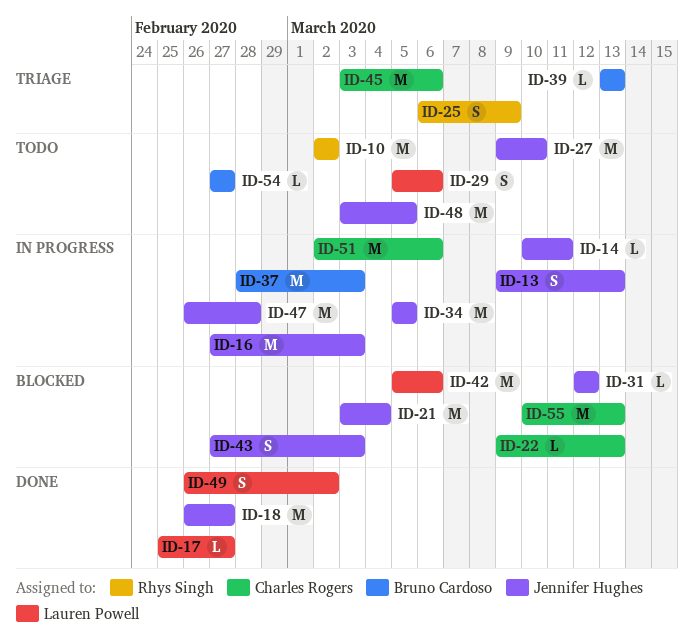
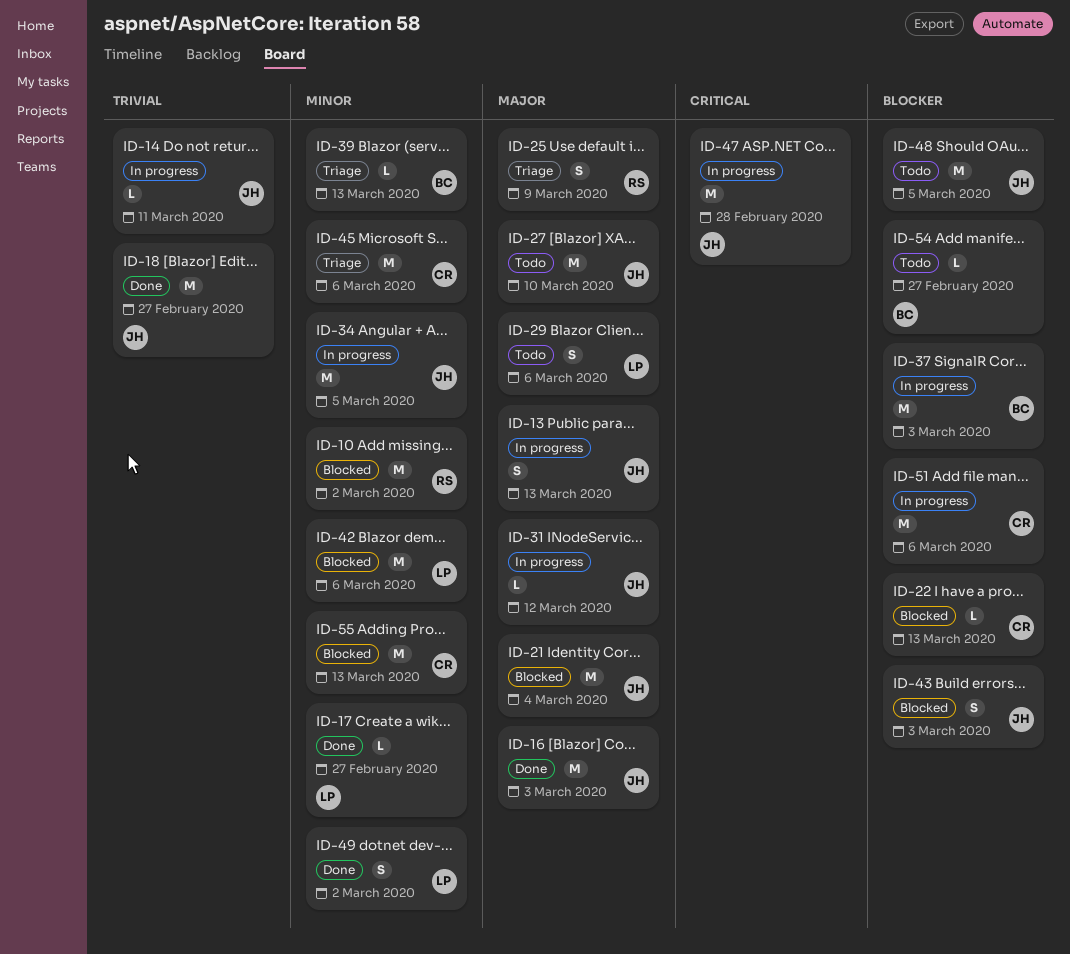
ID-10, status: Todo -> Blocked
ID-16, status: In progress -> Done
ID-31, status: Blocked -> In progress

